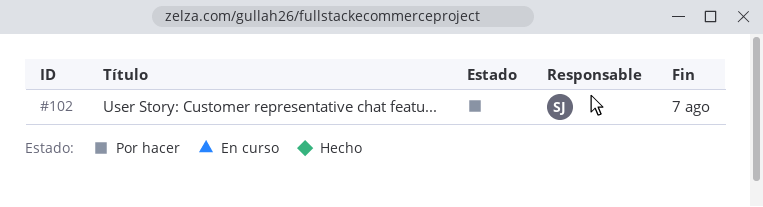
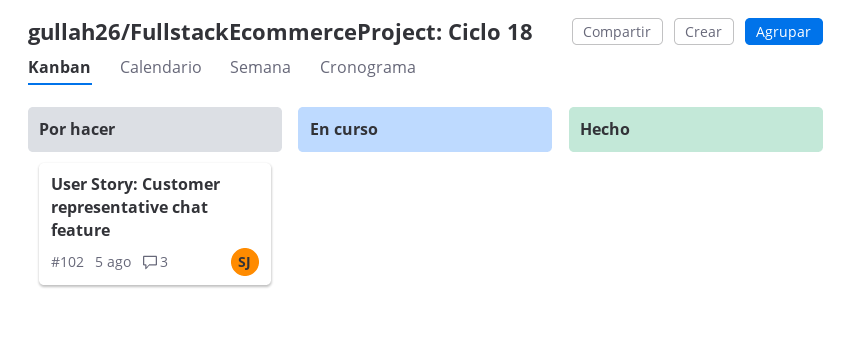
#102, due: Aug 7 -> Aug 5

